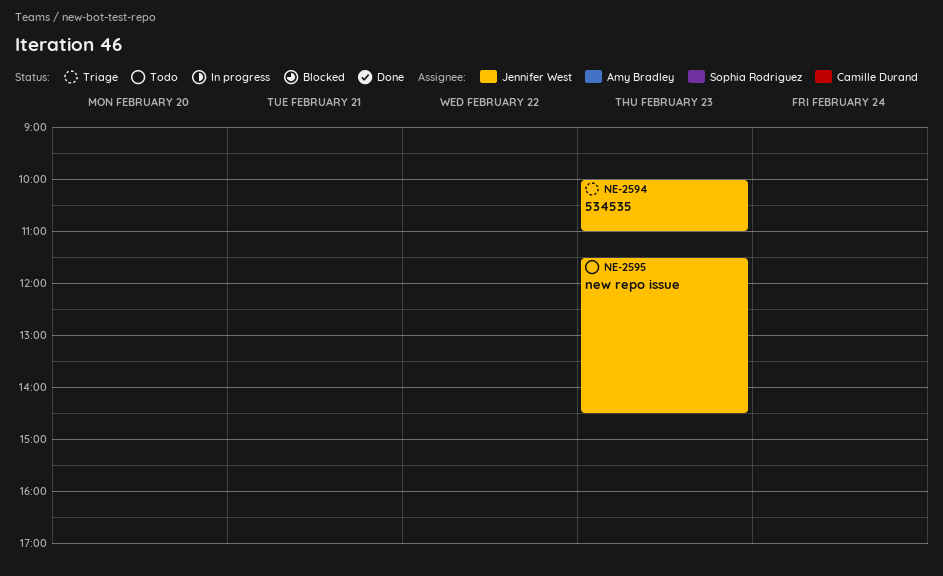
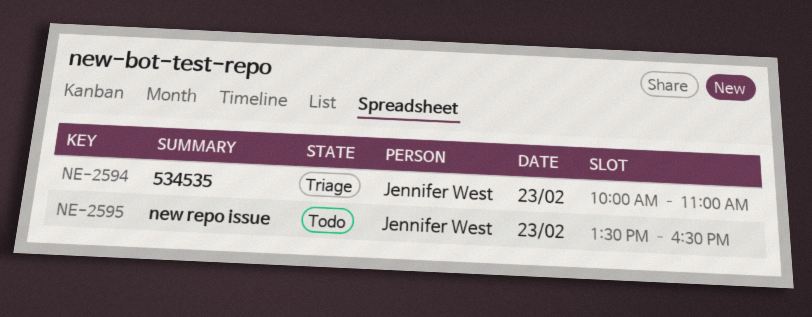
NE-2595, begins: 11:30 -> 13:30
NE-2595, ends: 14:30 -> 16:30

